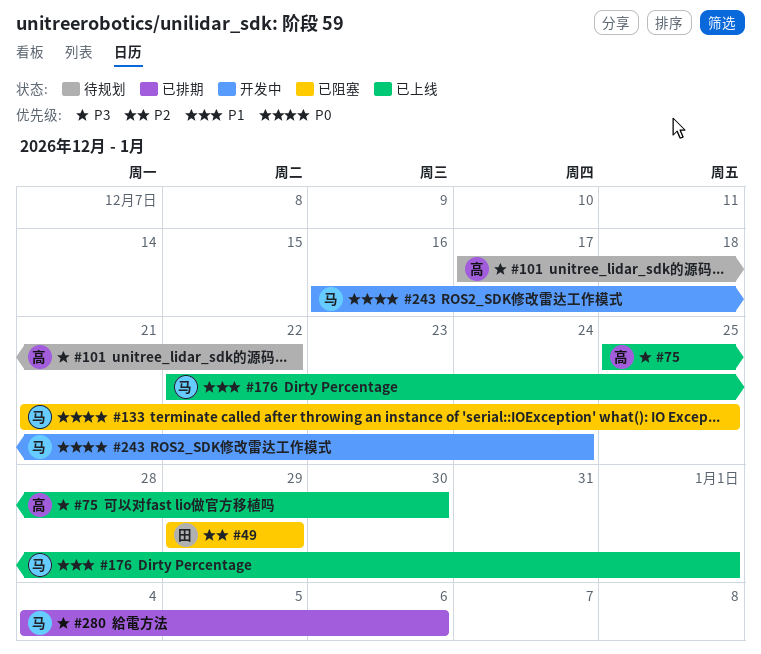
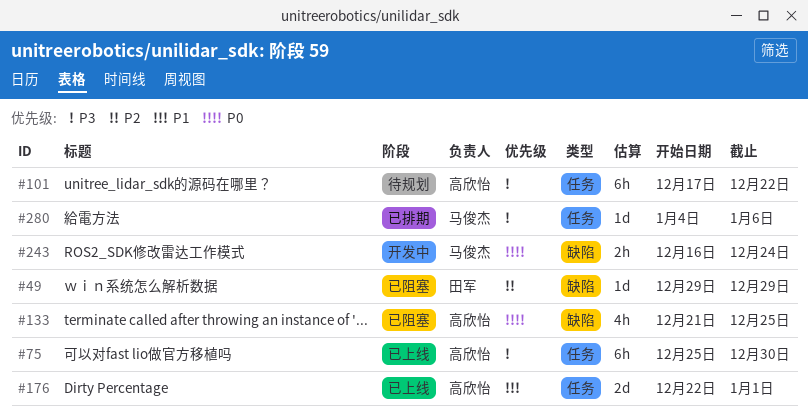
#133, owner: 马俊杰 -> 高欣怡
#176, owner: 马俊杰 -> 高欣怡

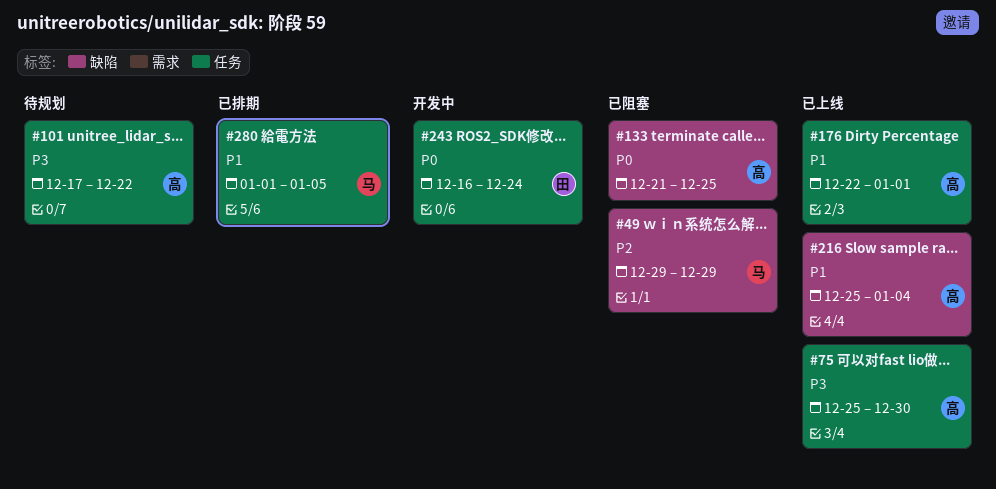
#49, owner: 田军 -> 马俊杰
#216: none -> present
#243, owner: 马俊杰 -> 田军
#243, label: 缺陷 -> 任务
#280, priority: P3 -> P1
#280, start: Jan 4 -> Jan 1
#280, due: Jan 6 -> Jan 5

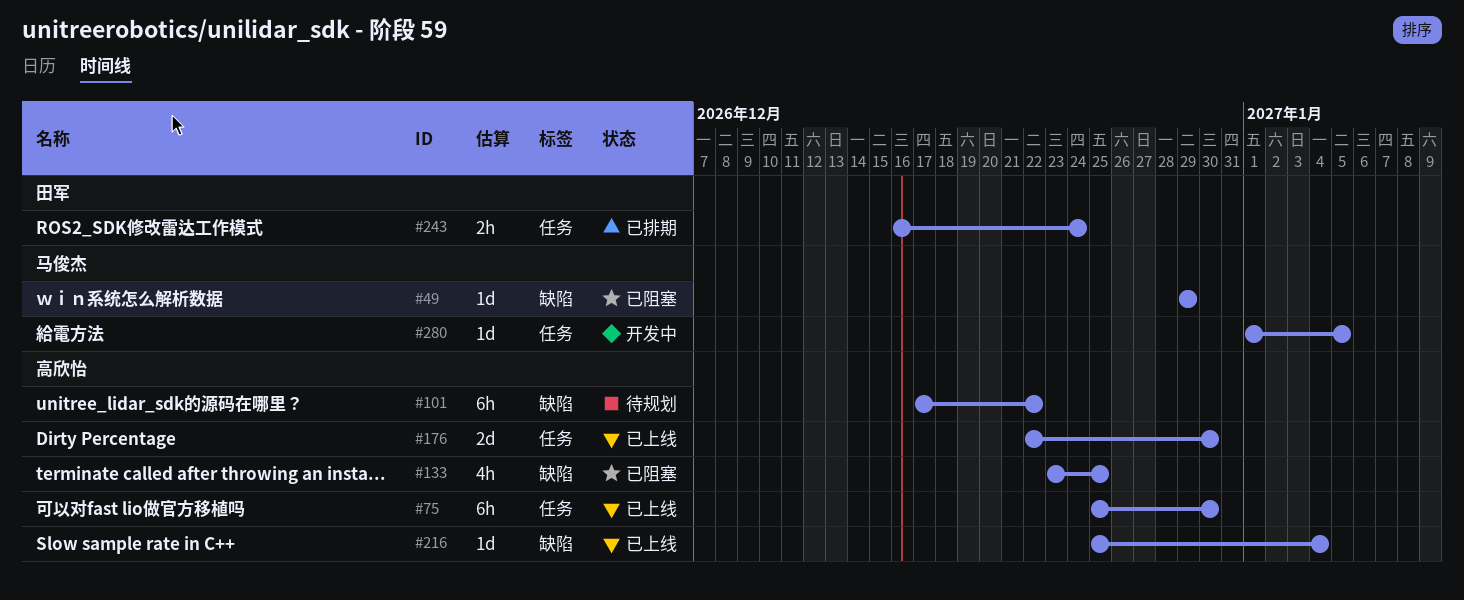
#101, label: 任务 -> 缺陷
#133, start: Dec 21 -> Dec 23
#176, due: Jan 1 -> Dec 30
#243, status: 开发中 -> 已排期
#280, status: 已排期 -> 开发中

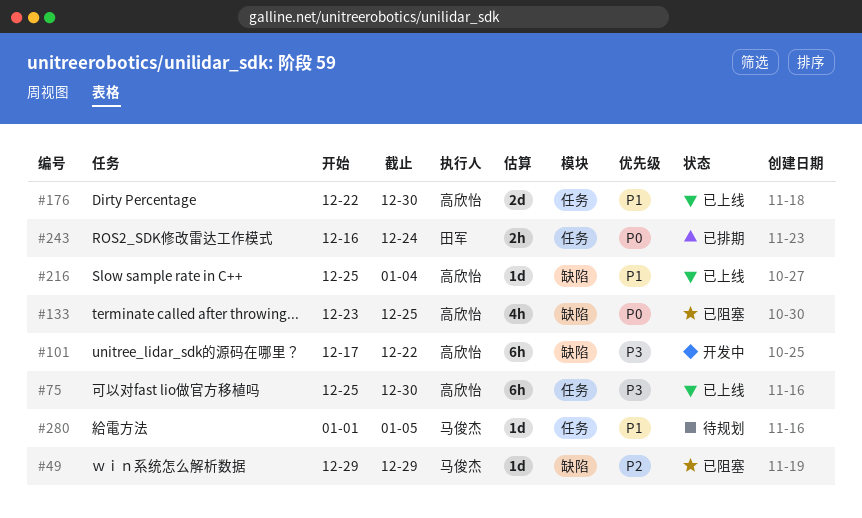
#101, status: 待规划 -> 开发中
#280, status: 开发中 -> 待规划

